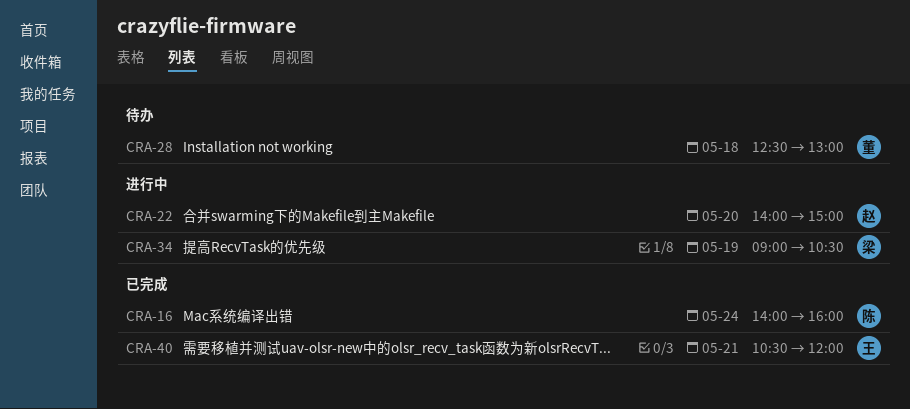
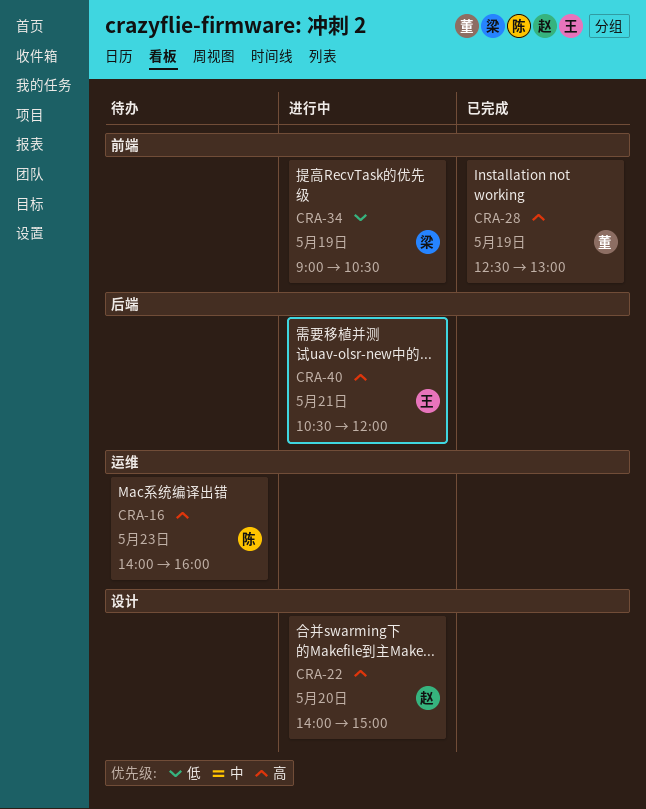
CRA-16, status: 已完成 -> 待办
CRA-16, day: May 24 -> May 23
CRA-28, status: 待办 -> 已完成
CRA-28, day: May 18 -> May 19
CRA-40, status: 已完成 -> 进行中

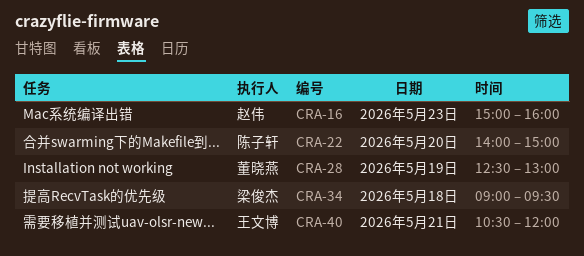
CRA-16, owner: 陈子轩 -> 赵伟
CRA-16, begins: 14:00 -> 15:00
CRA-22, owner: 赵伟 -> 陈子轩
CRA-34, day: May 19 -> May 18
CRA-34, ends: 10:30 -> 09:30

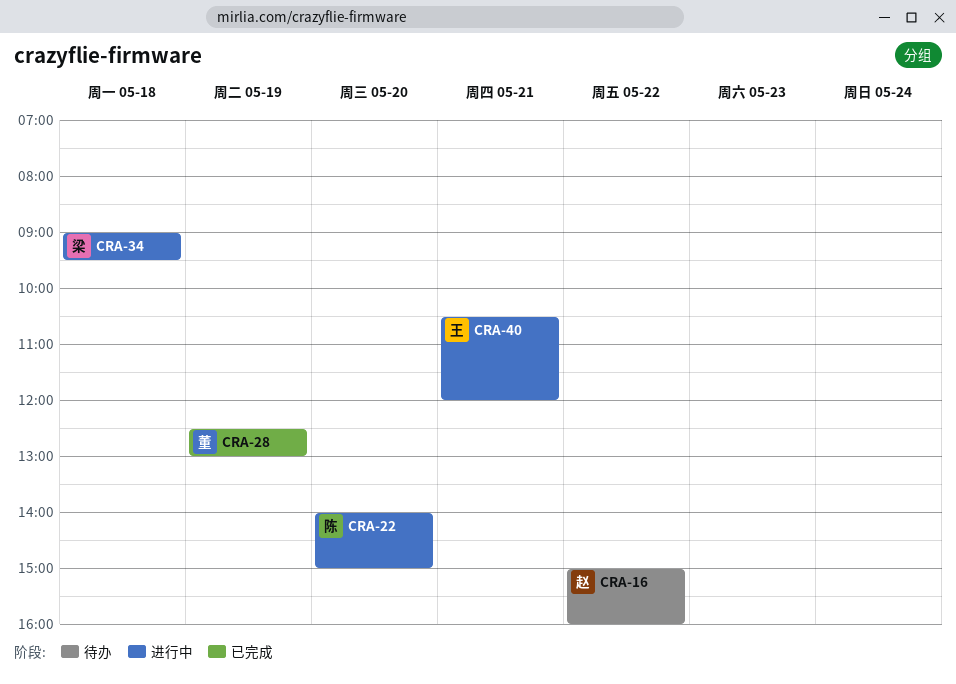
CRA-16, day: May 23 -> May 22

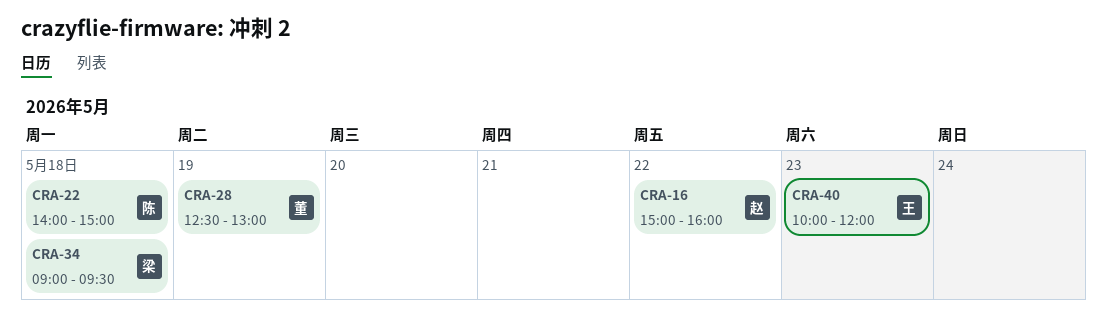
CRA-22, day: May 20 -> May 18
CRA-40, day: May 21 -> May 23
CRA-40, begins: 10:30 -> 10:00

